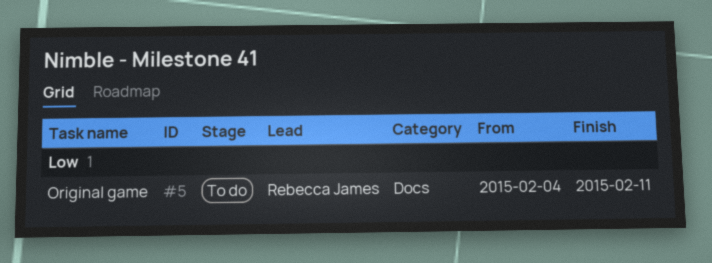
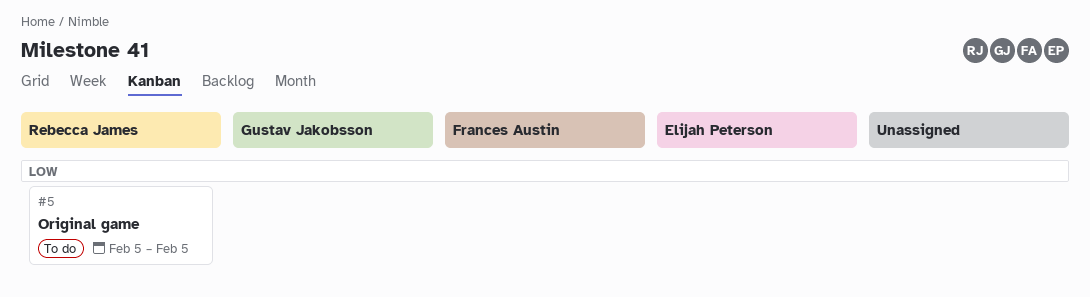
#5, start: Feb 4 -> Feb 5
#5, due: Feb 11 -> Feb 5

